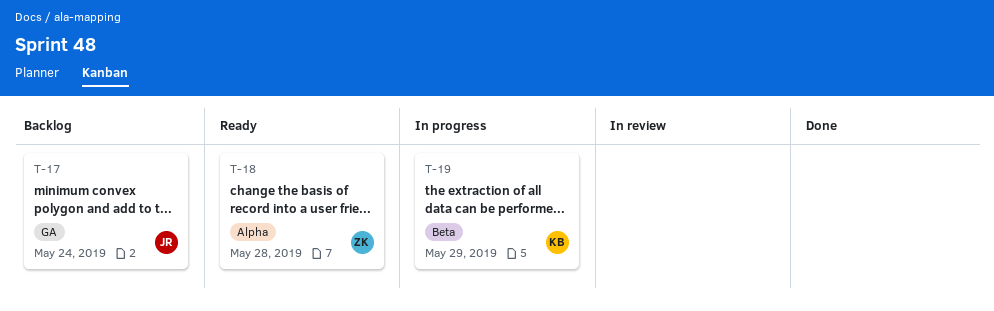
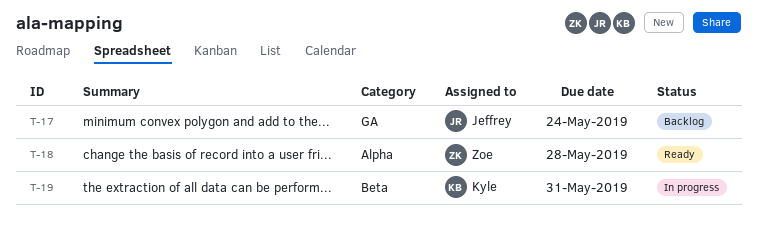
T-19, due: May 29 -> May 31

